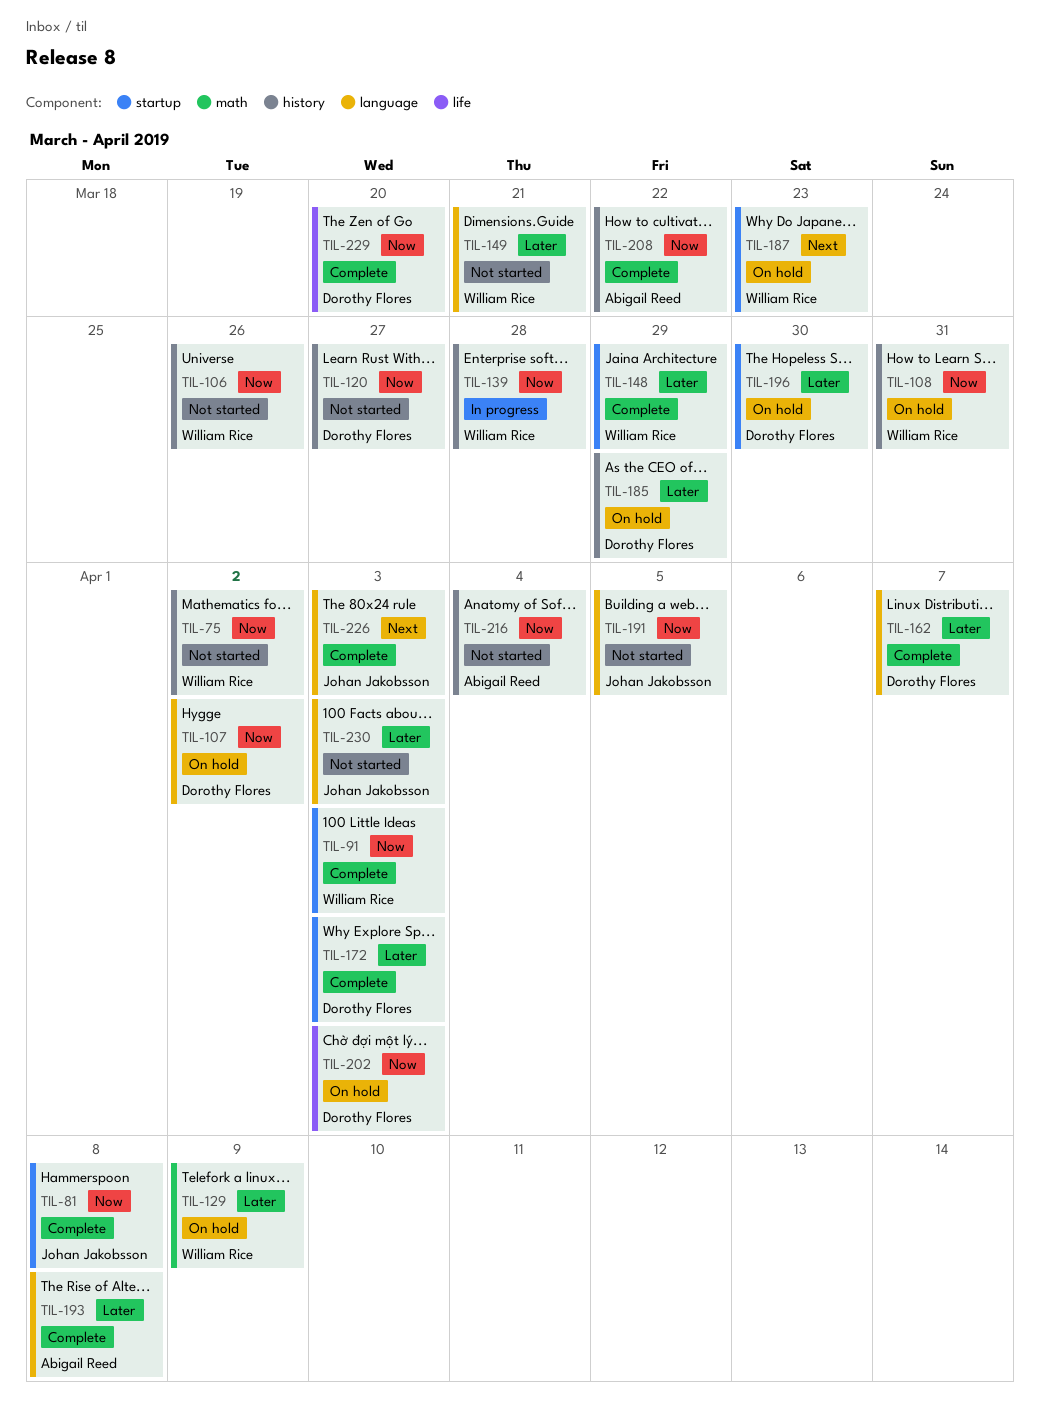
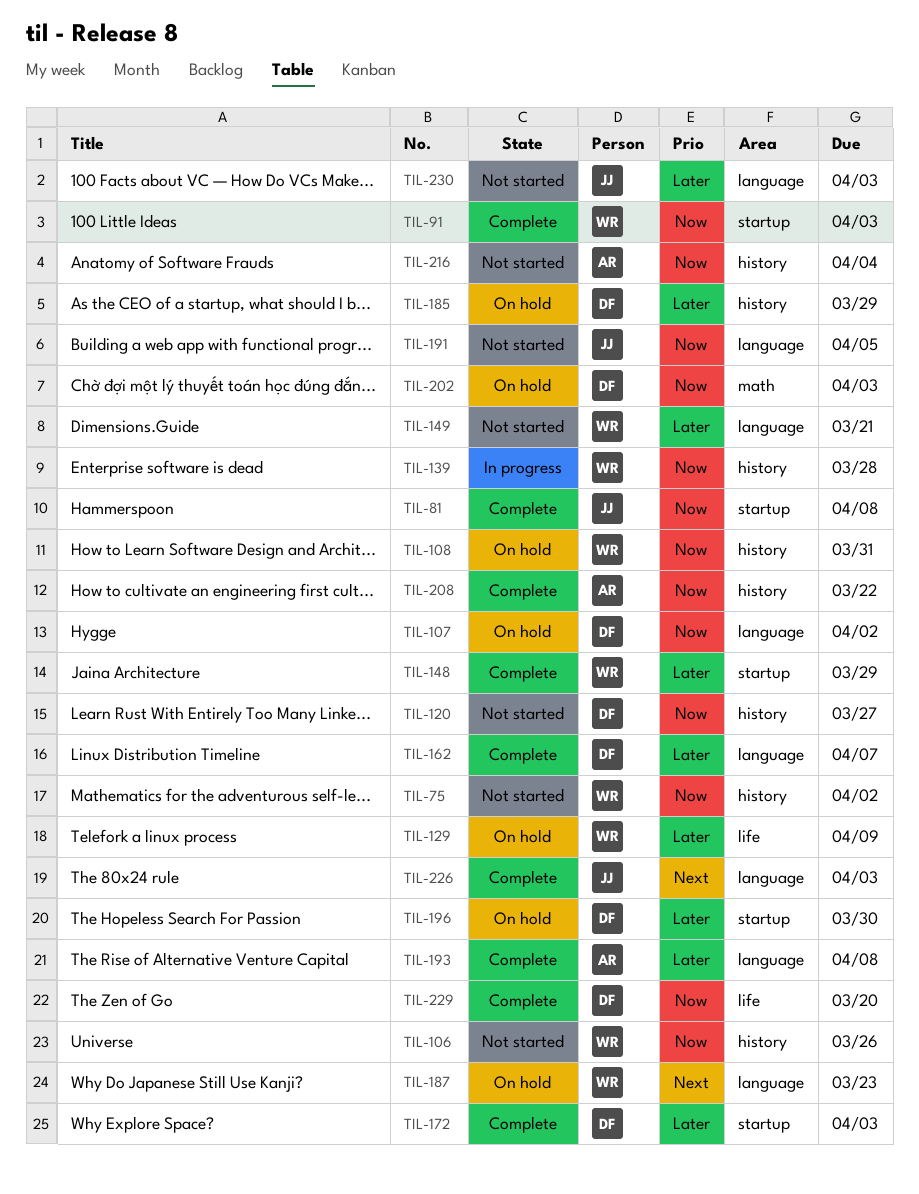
TIL-129, label: math -> life
TIL-187, label: startup -> language
TIL-202, label: life -> math

